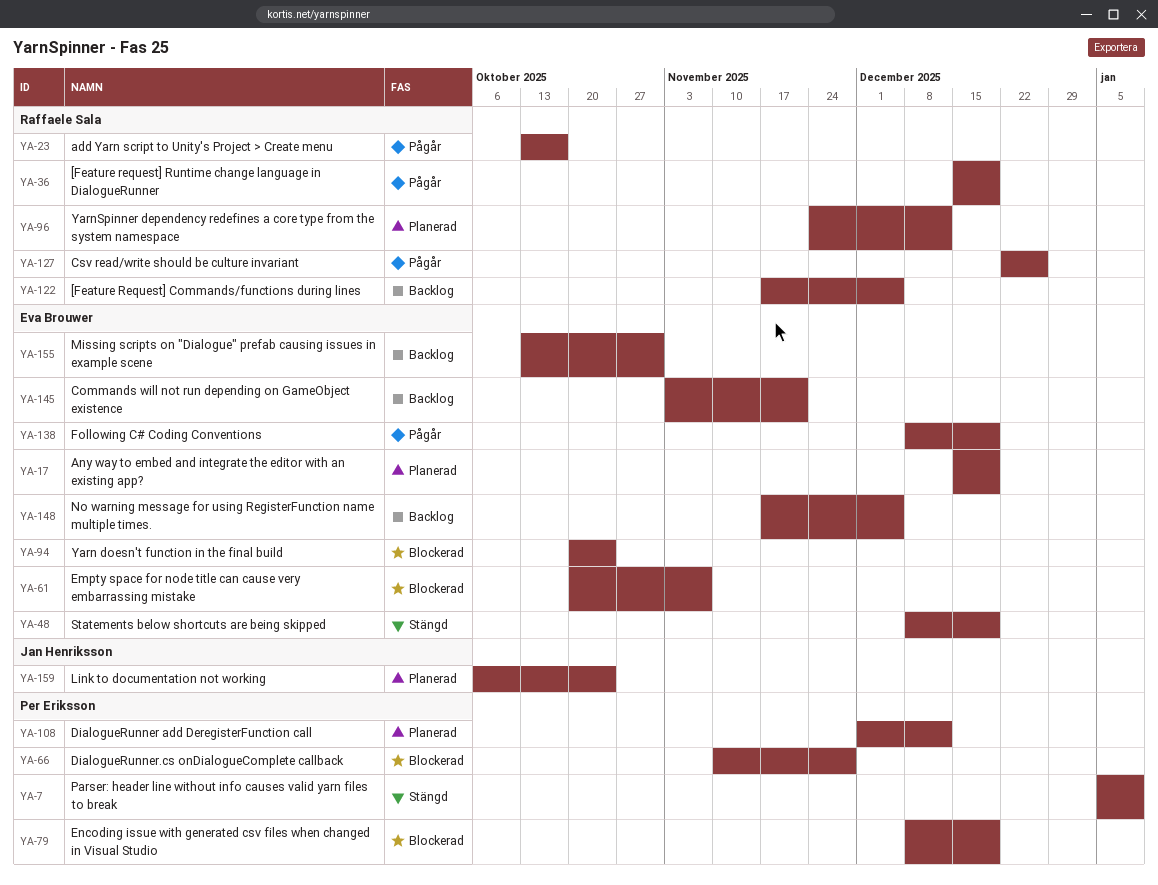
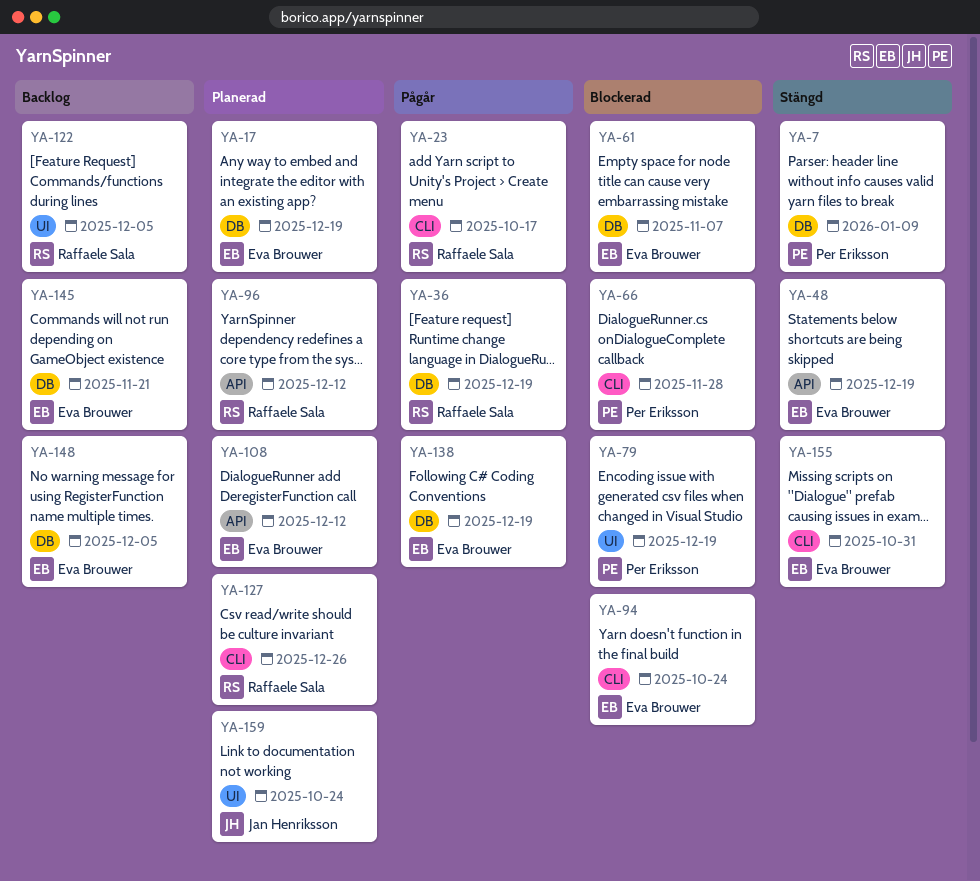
YA-108, owner: Per Eriksson -> Eva Brouwer
YA-127, status: Pågår -> Planerad
YA-155, status: Backlog -> Stängd

